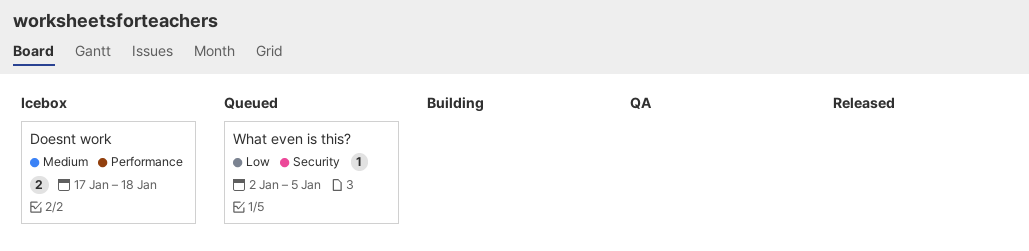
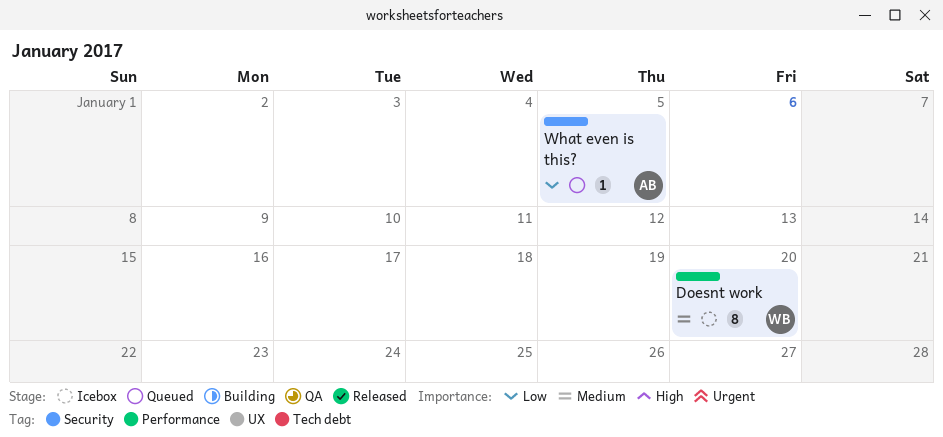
Doesnt work, estimate: 2 -> 8
Doesnt work, due: Jan 18 -> Jan 20

